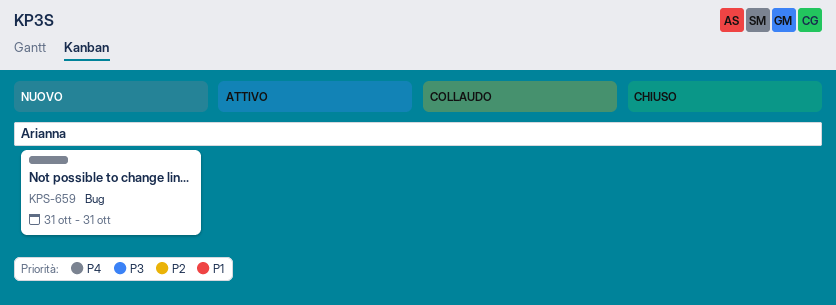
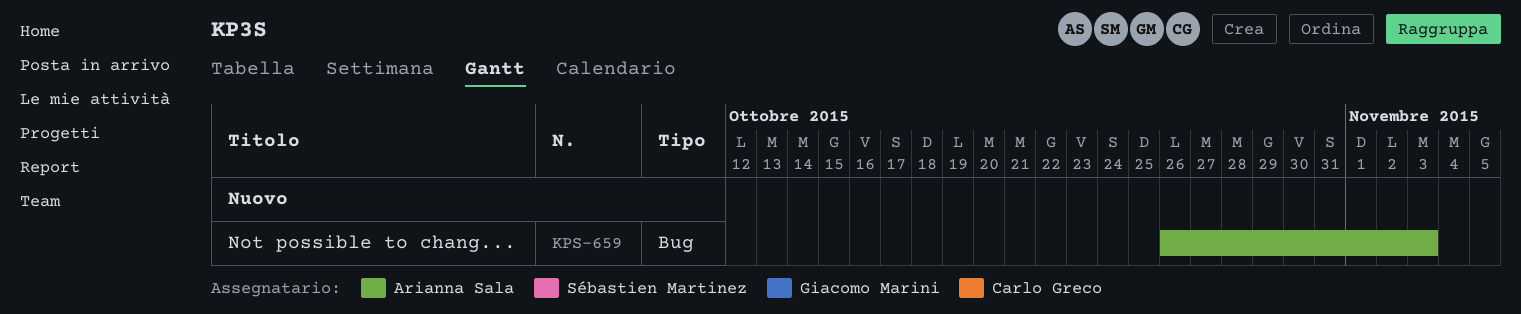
KPS-659, start: Oct 31 -> Oct 26
KPS-659, due: Oct 31 -> Nov 3

